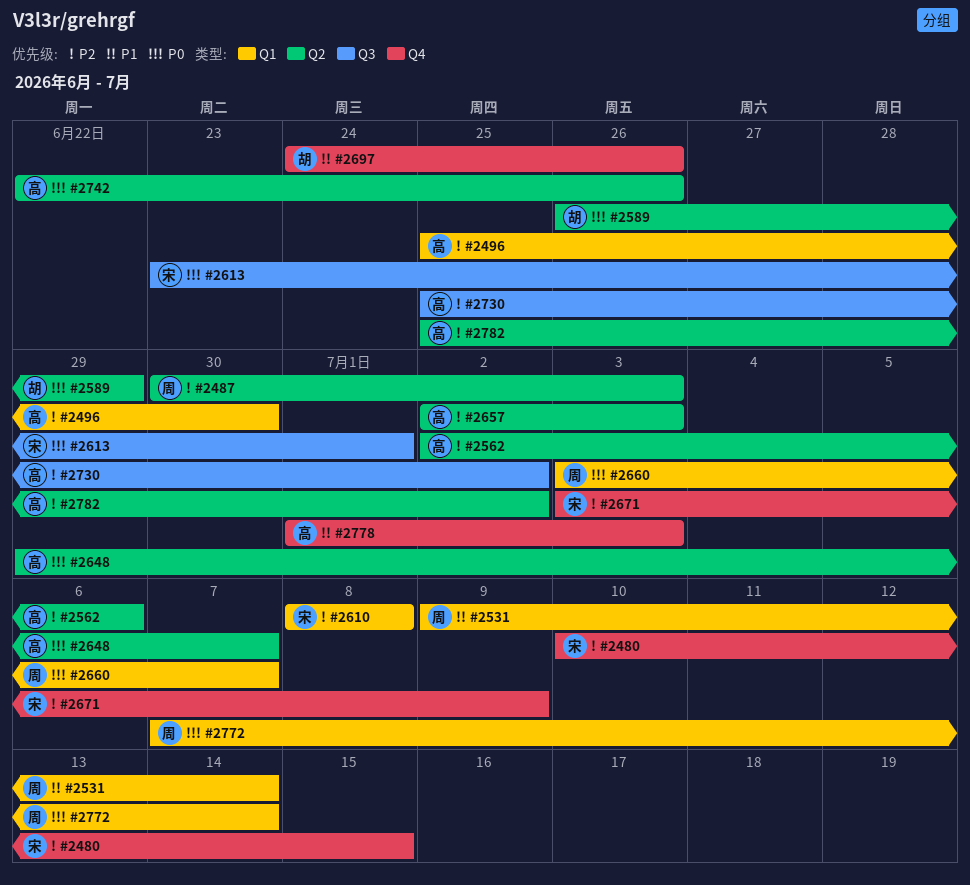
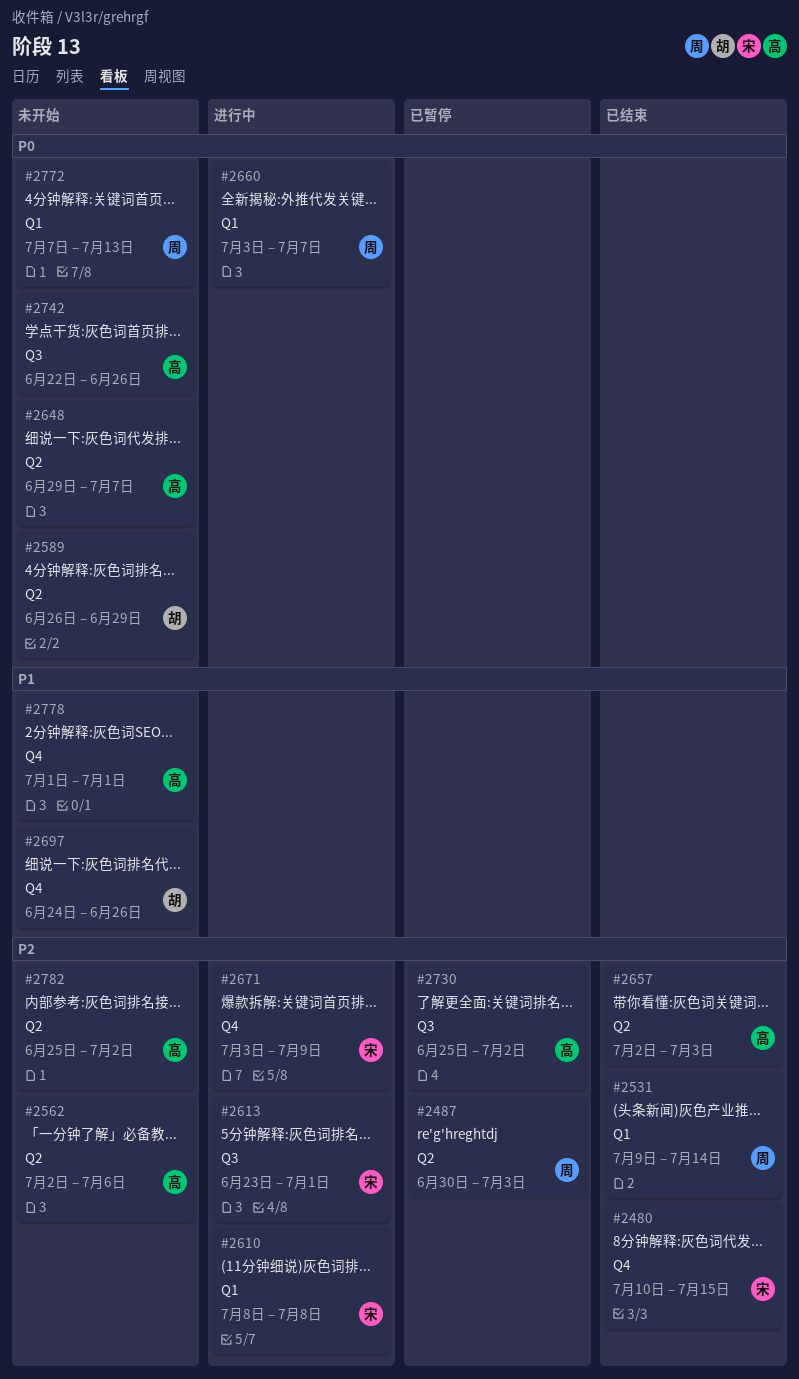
#2496: present -> none
#2531, priority: P1 -> P2
#2613, priority: P0 -> P2
#2742, label: Q2 -> Q3
#2772, due: Jul 14 -> Jul 13
#2778, due: Jul 3 -> Jul 1

